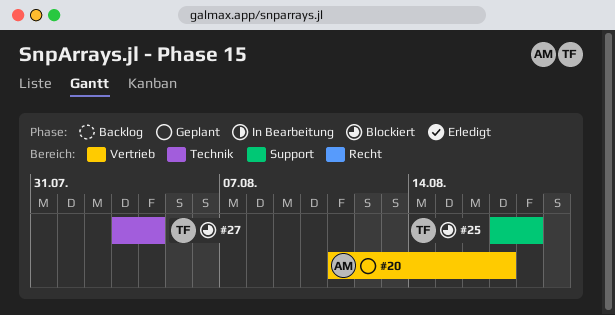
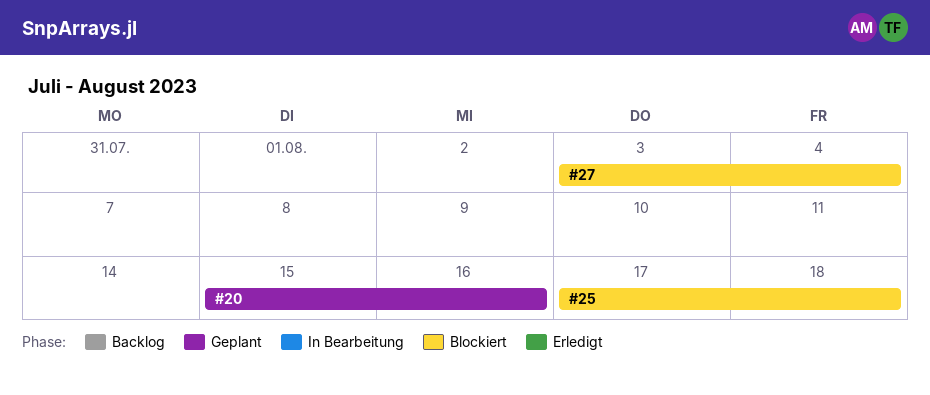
#20, start: Aug 11 -> Aug 15
#20, due: Aug 17 -> Aug 16

